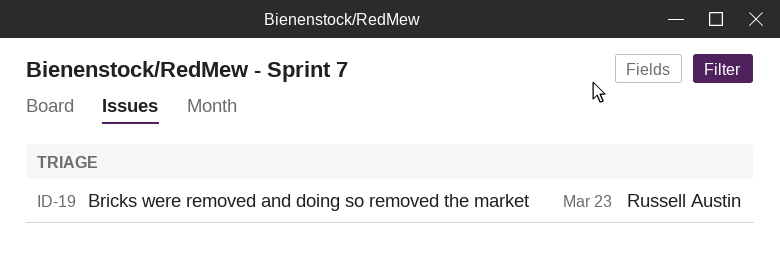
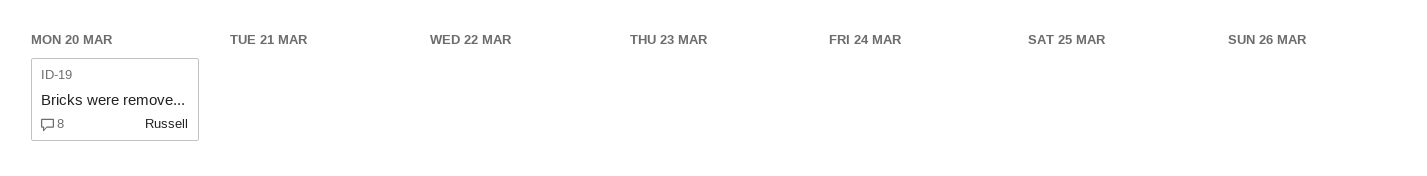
ID-19, due: Mar 23 -> Mar 20

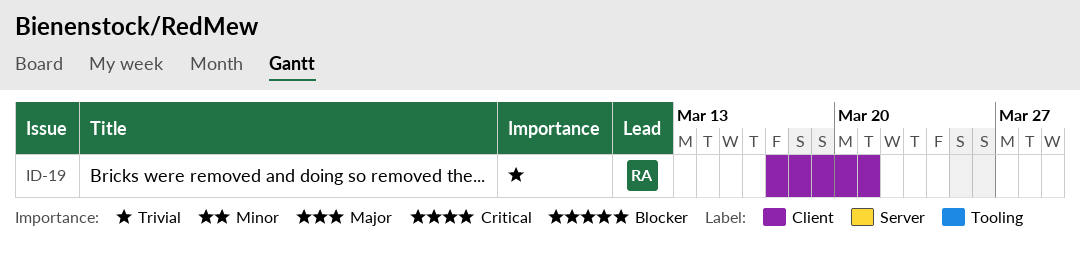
ID-19, due: Mar 20 -> Mar 21

